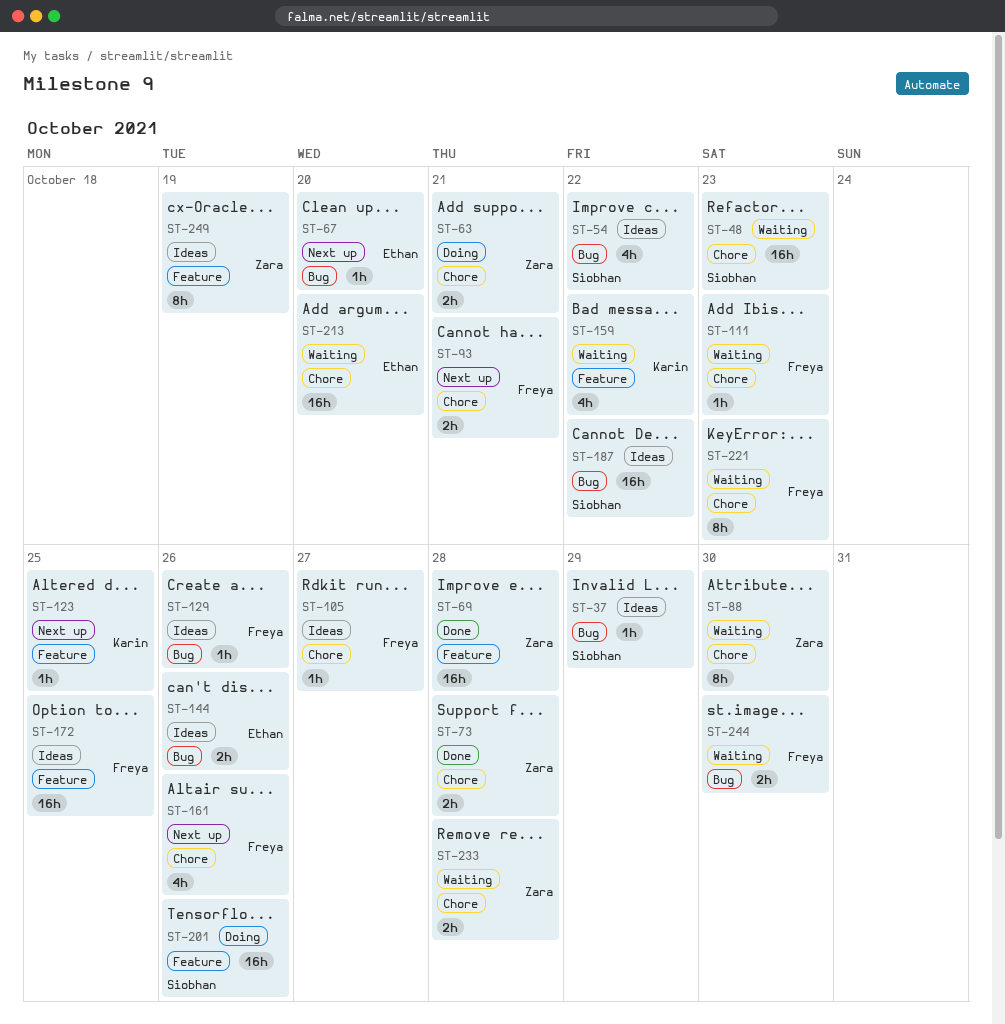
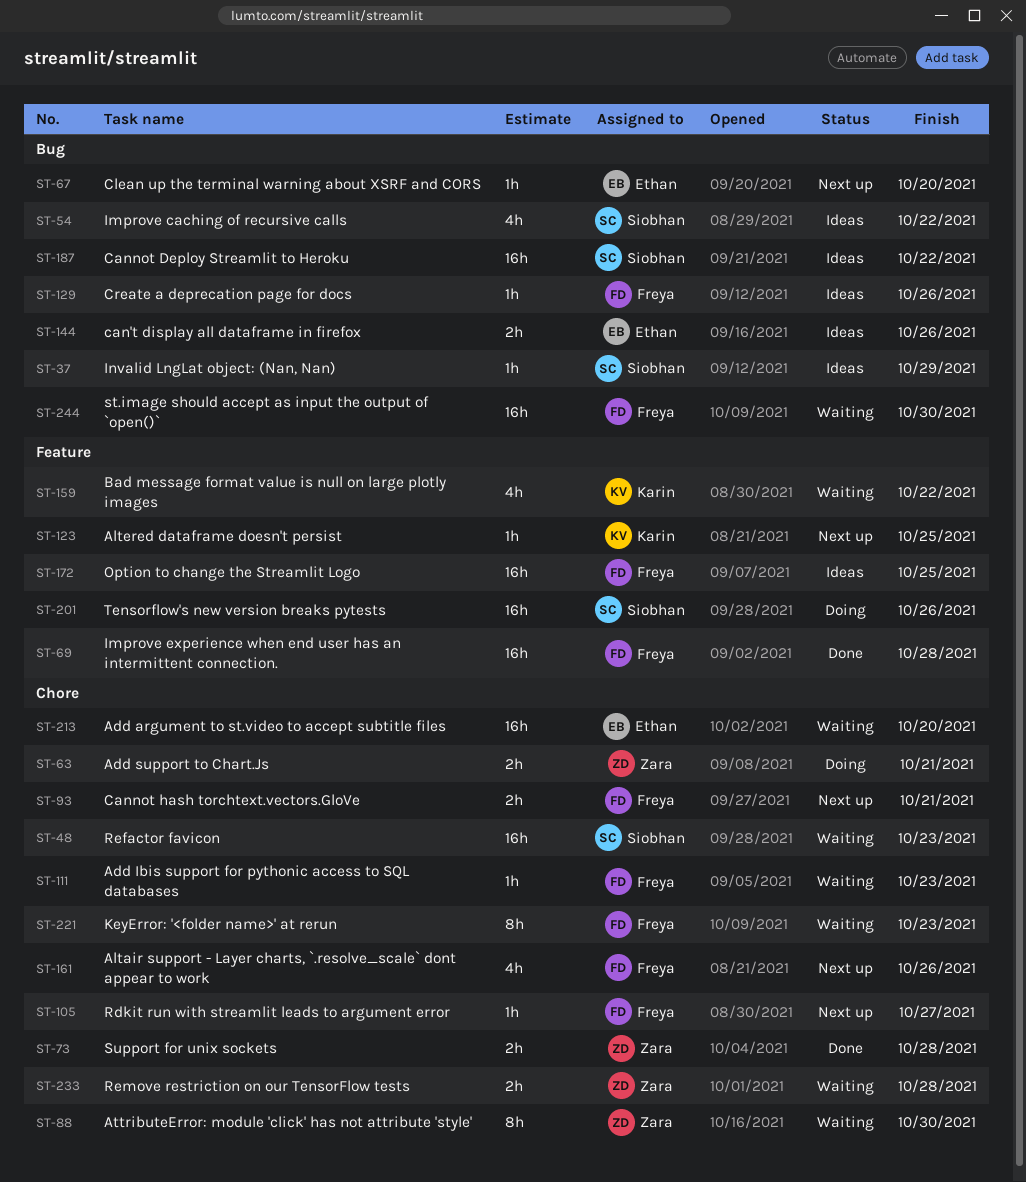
ST-69, owner: Zara -> Freya
ST-105, status: Ideas -> Next up
ST-244, estimate: 2h -> 16h
ST-249: present -> none

